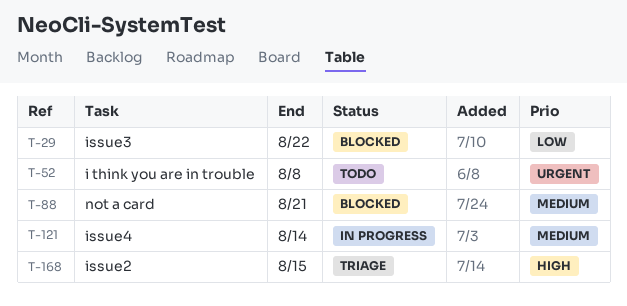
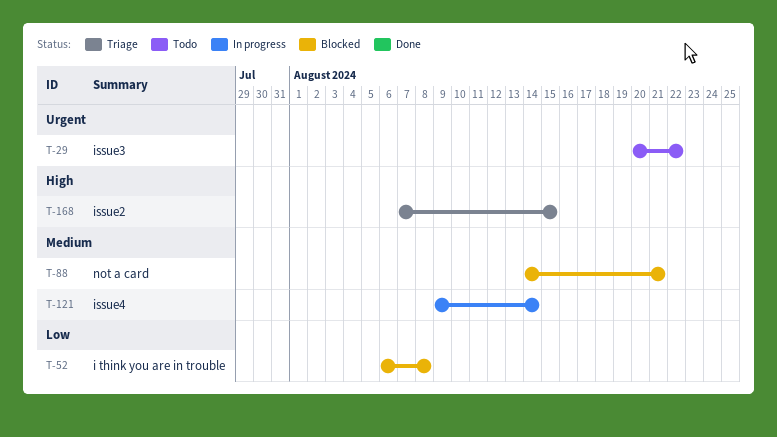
T-29, status: Blocked -> Todo
T-29, priority: Low -> Urgent
T-52, status: Todo -> Blocked
T-52, priority: Urgent -> Low

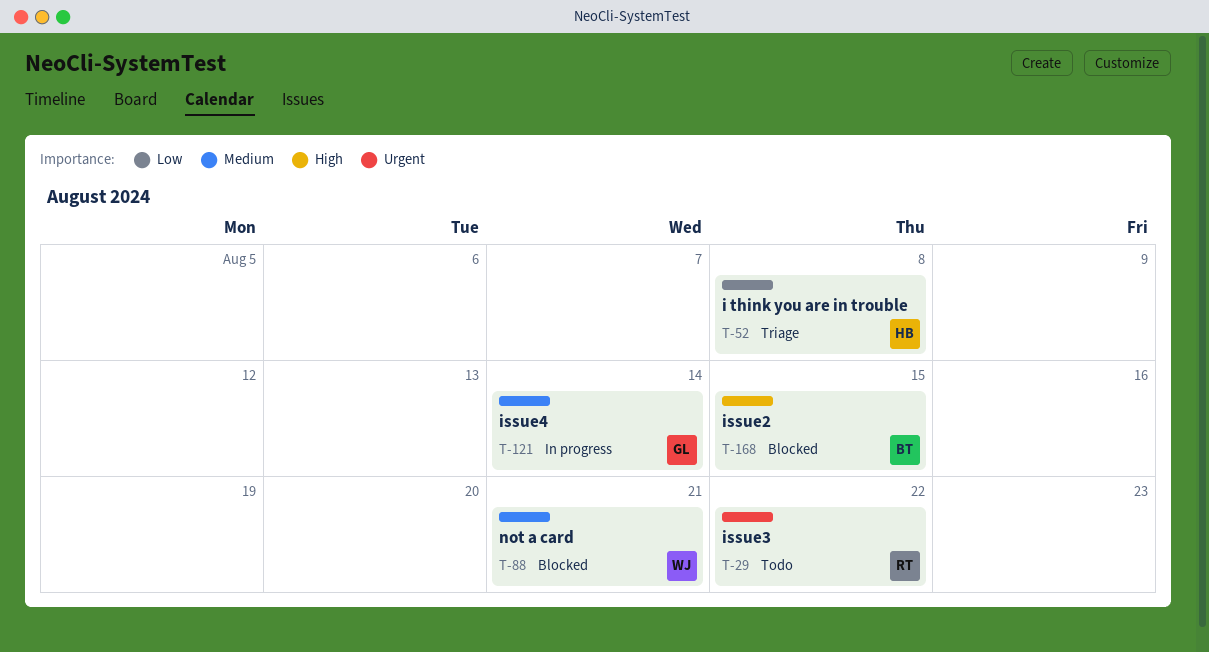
T-52, status: Blocked -> Triage
T-168, status: Triage -> Blocked

